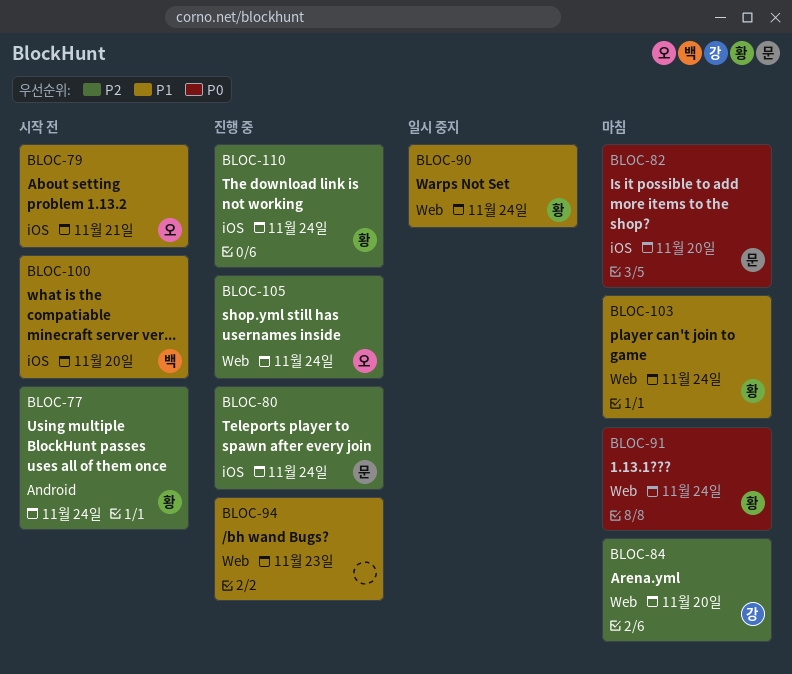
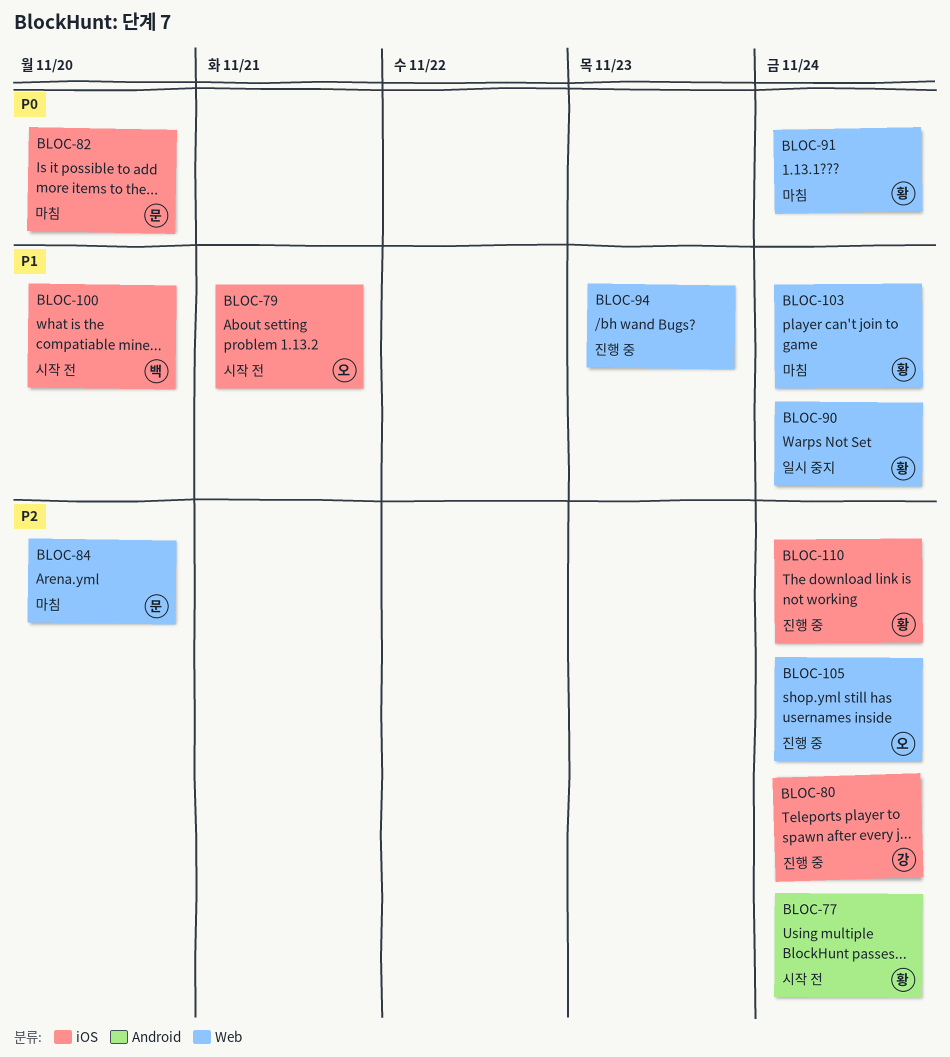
BLOC-80, owner: 문 -> 강
BLOC-84, owner: 강 -> 문

